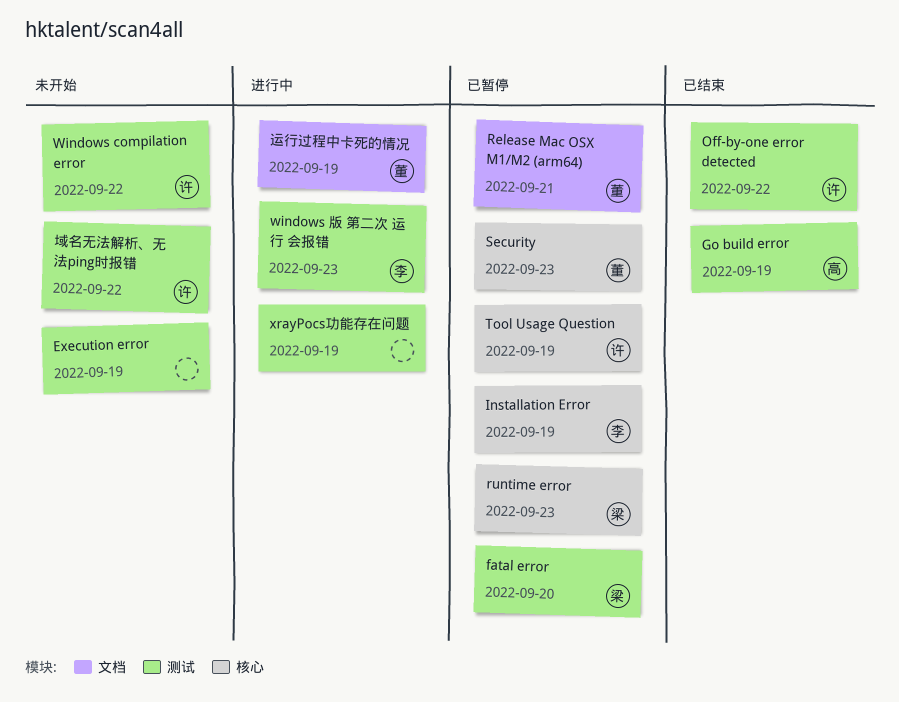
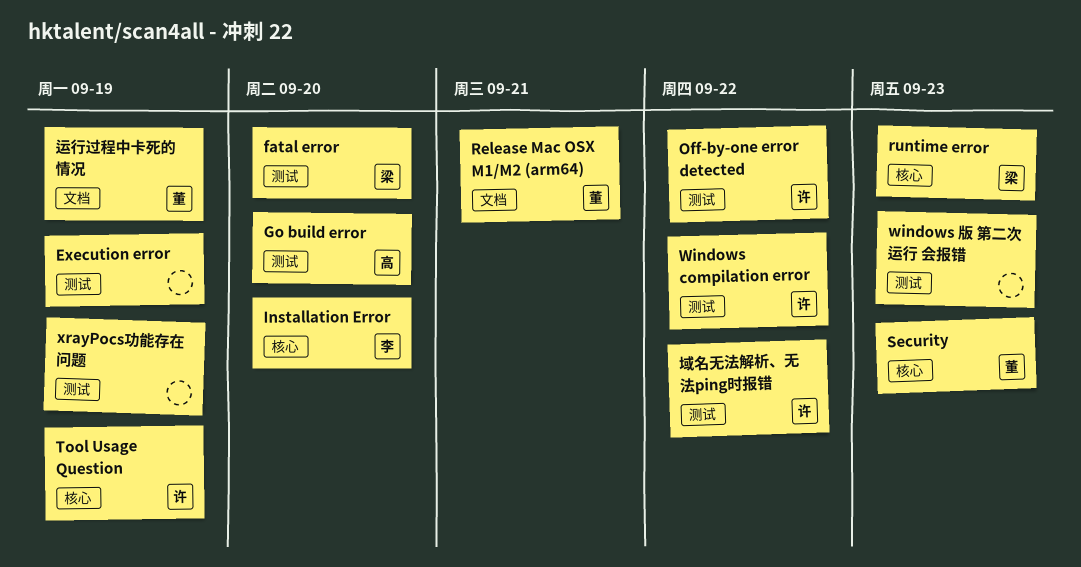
Go build error, due: Sep 19 -> Sep 20
Installation Error, due: Sep 19 -> Sep 20
windows 版 第二次 运行 会报错, owner: 李 -> none

